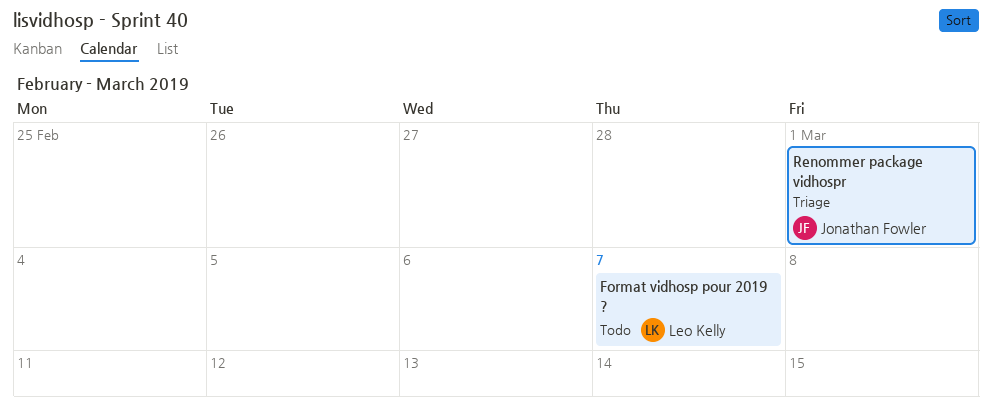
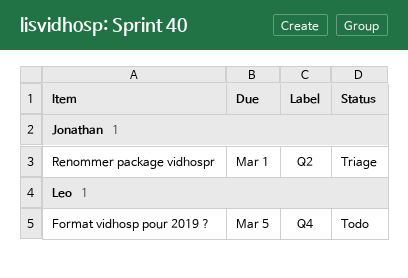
Format vidhosp pour 2019 ?, due: Mar 7 -> Mar 5

